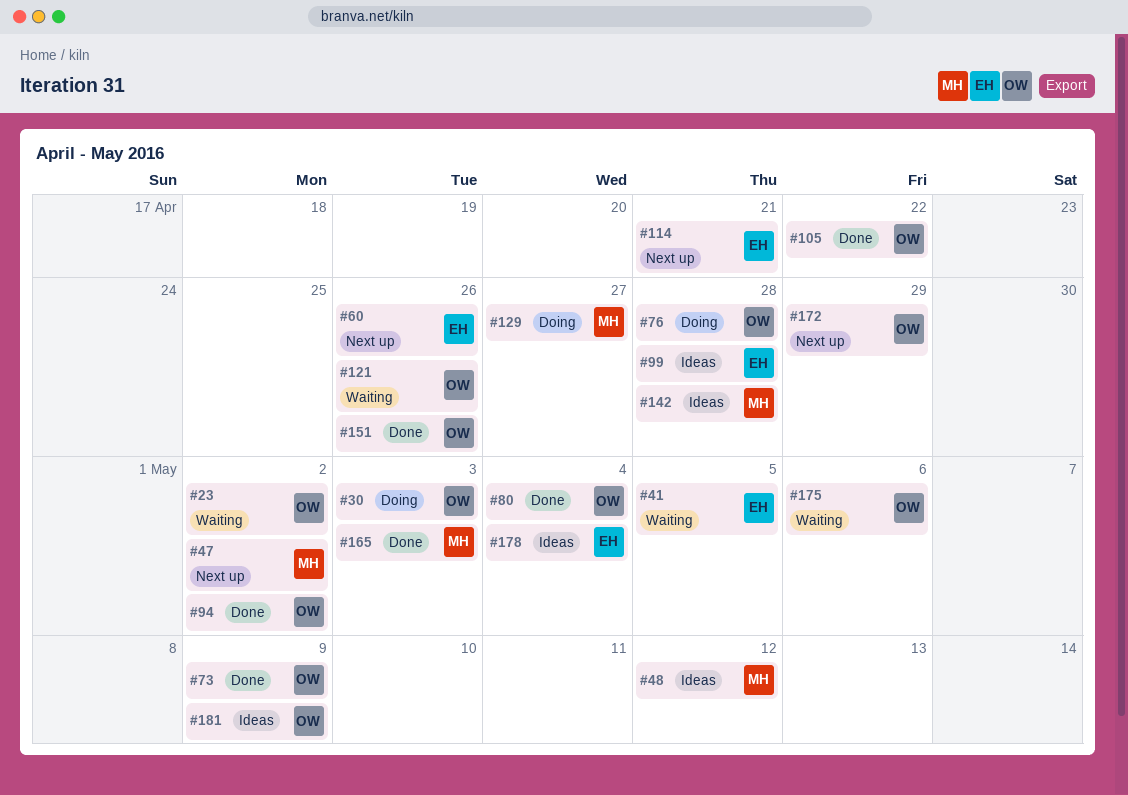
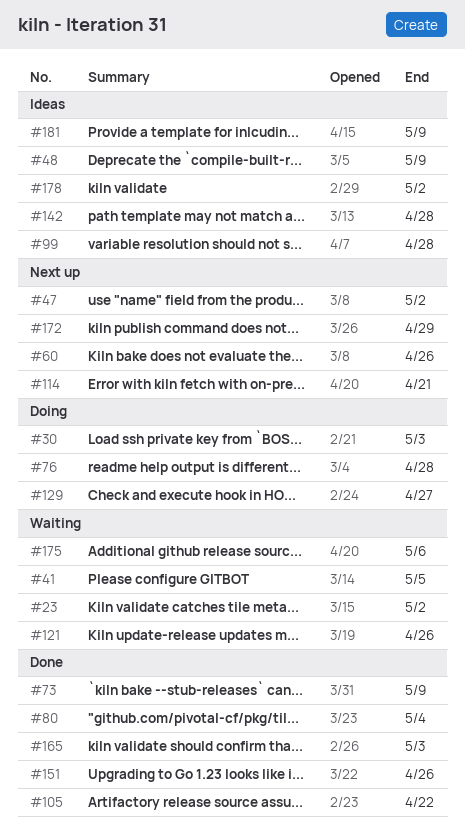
#48, due: May 12 -> May 9
#94: present -> none
#178, due: May 4 -> May 2

